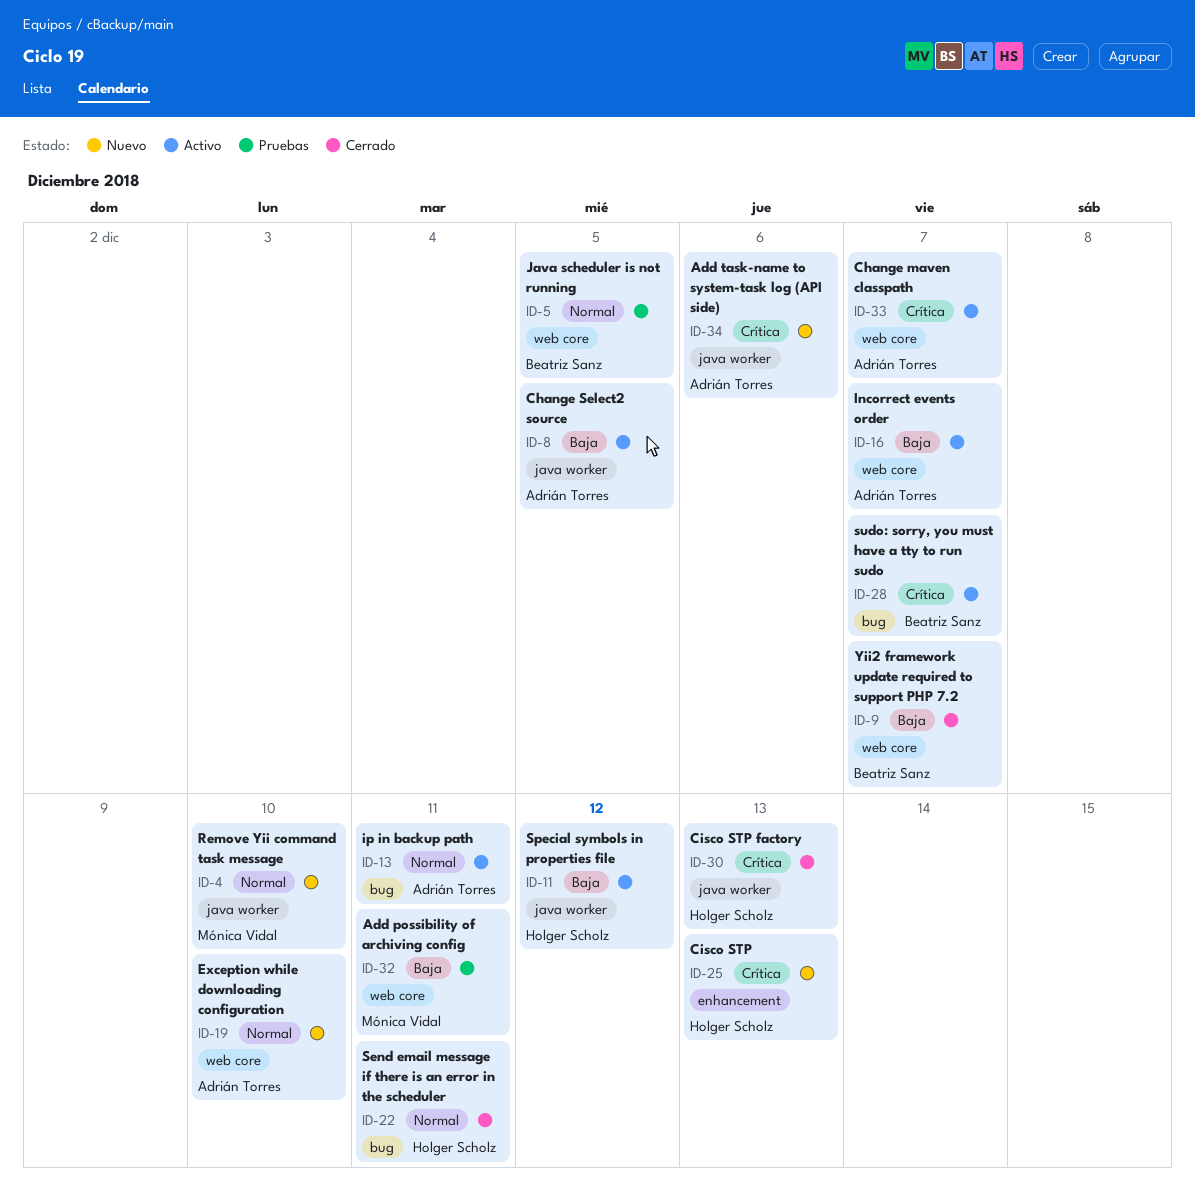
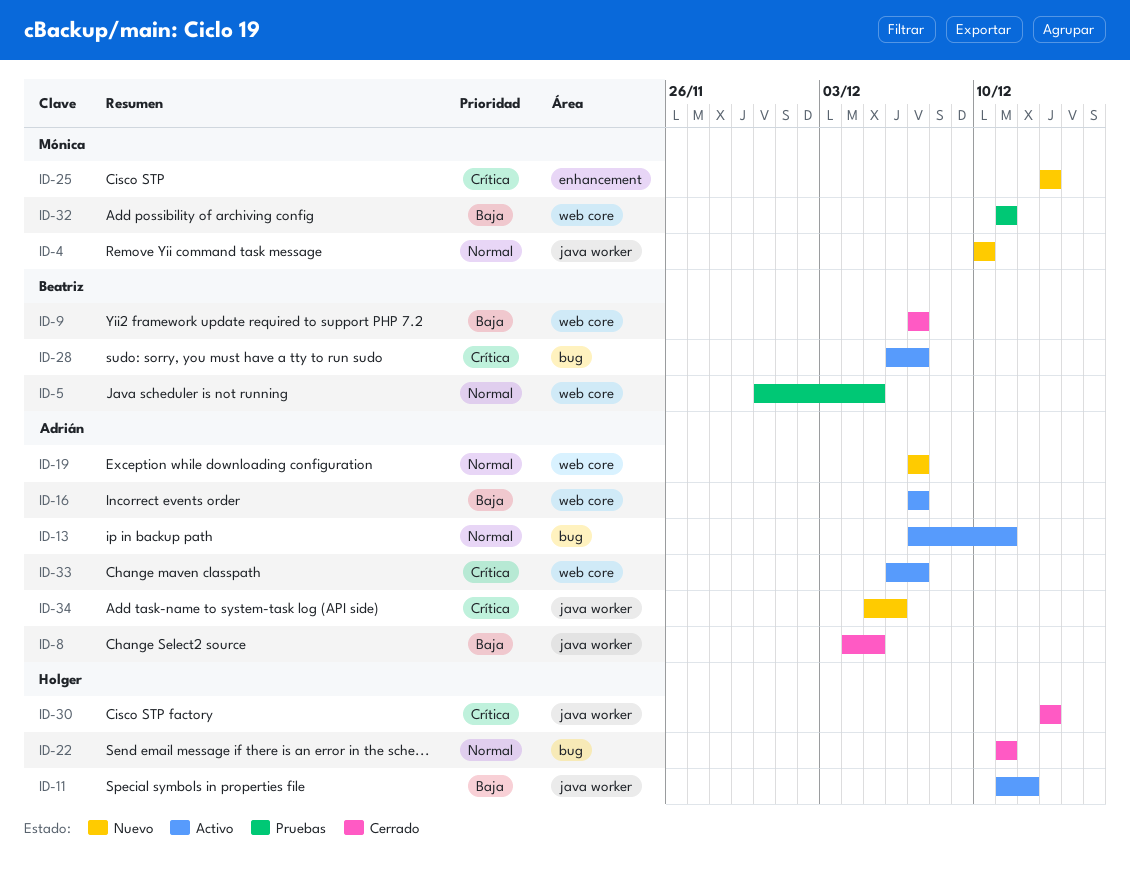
ID-8, status: Activo -> Cerrado
ID-19, due: Dec 10 -> Dec 7
ID-25, owner: Holger Scholz -> Mónica Vidal

